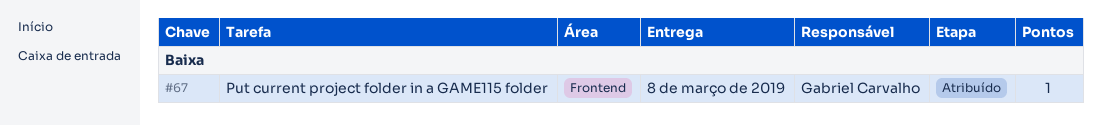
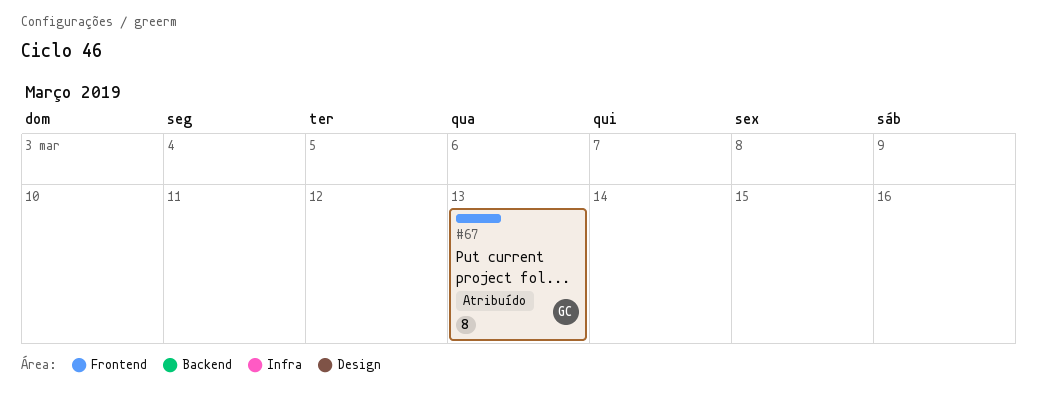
#67, estimate: 1 -> 8
#67, due: Mar 8 -> Mar 13

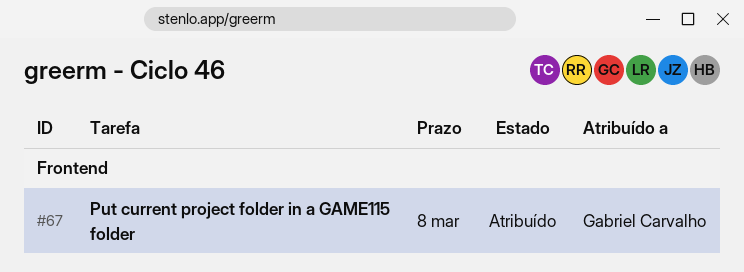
#67, due: Mar 13 -> Mar 8

